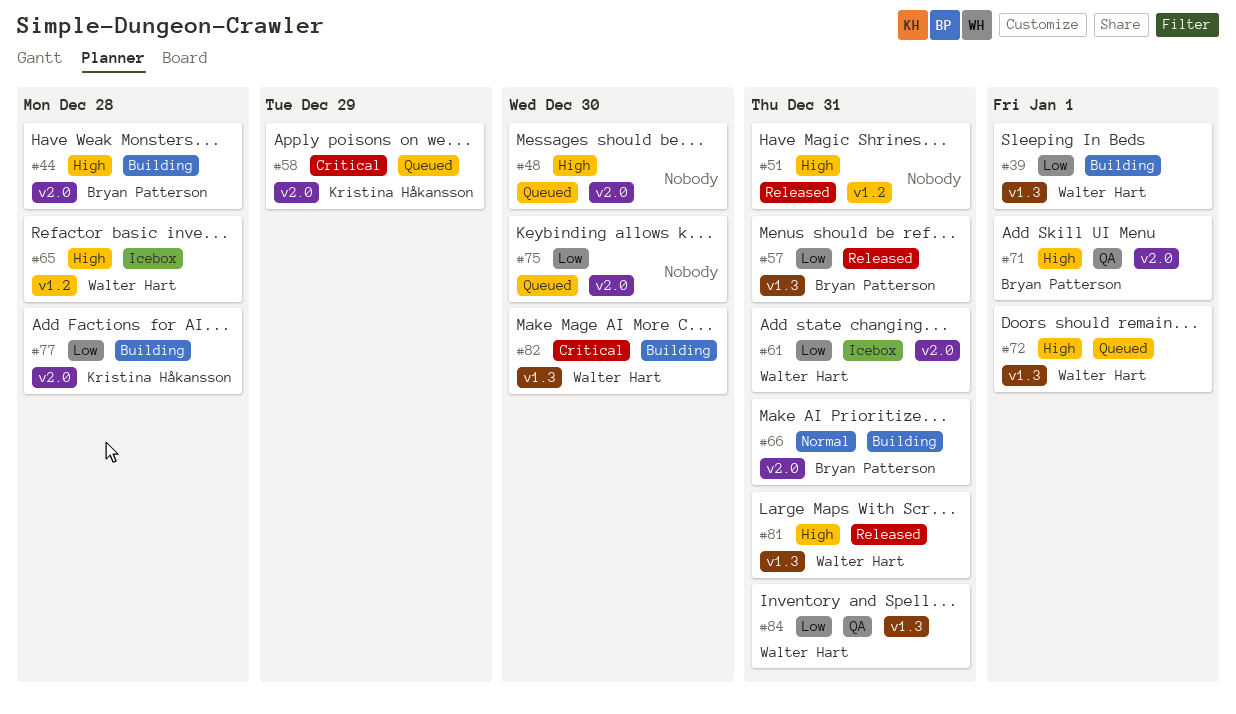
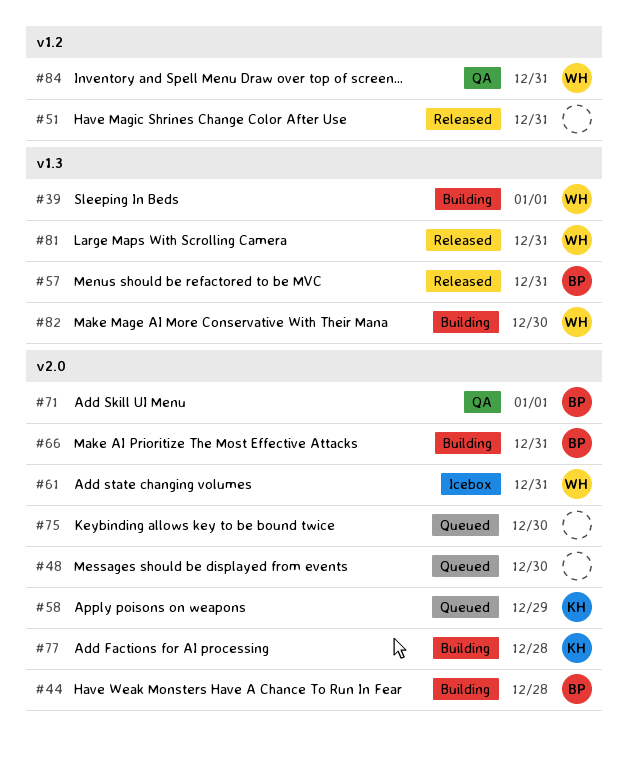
#65: present -> none
#72: present -> none
#84, label: v1.3 -> v1.2

